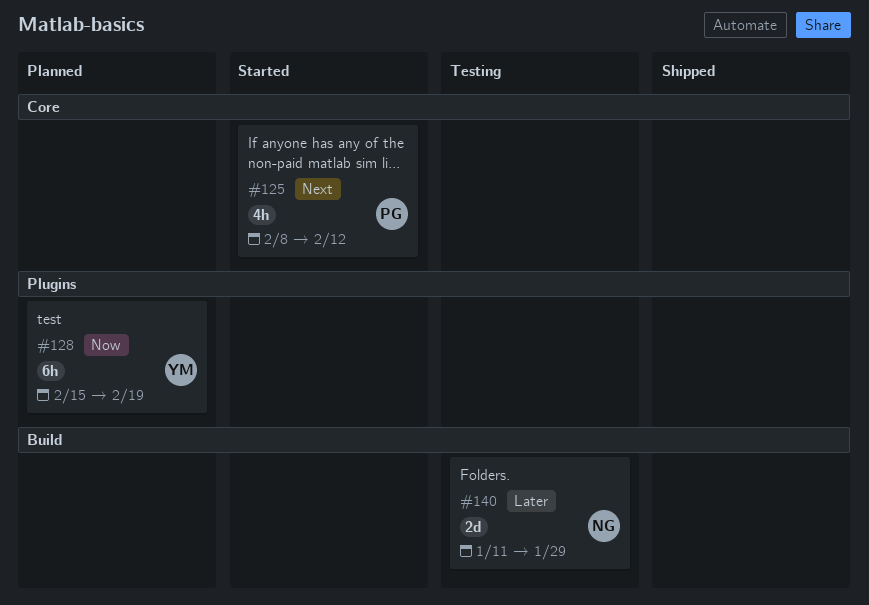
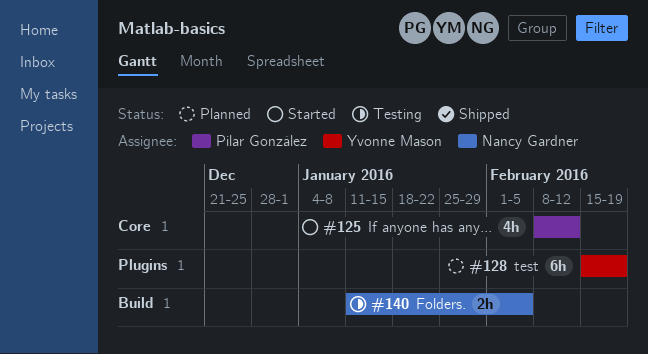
#140, estimate: 2d -> 2h
#140, due: Jan 29 -> Feb 5

